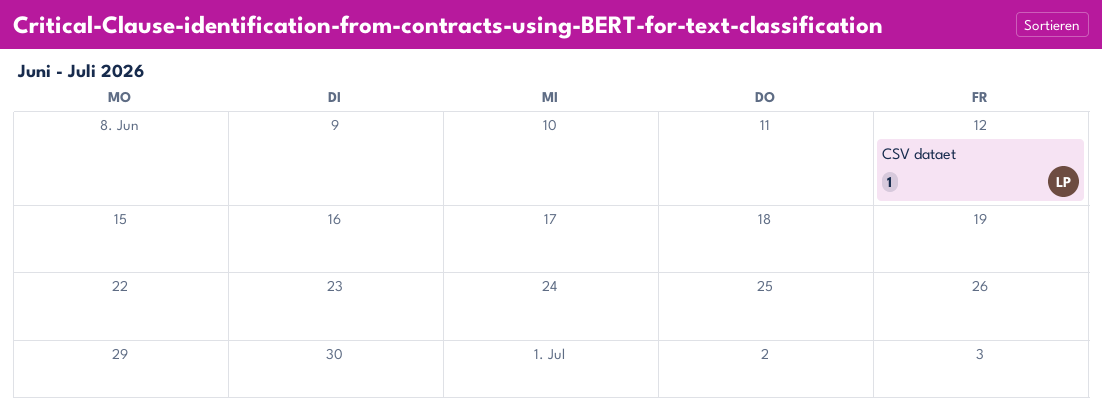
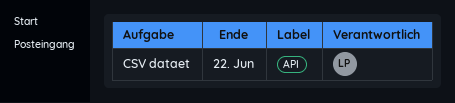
CSV dataet, due: Jun 12 -> Jun 22

